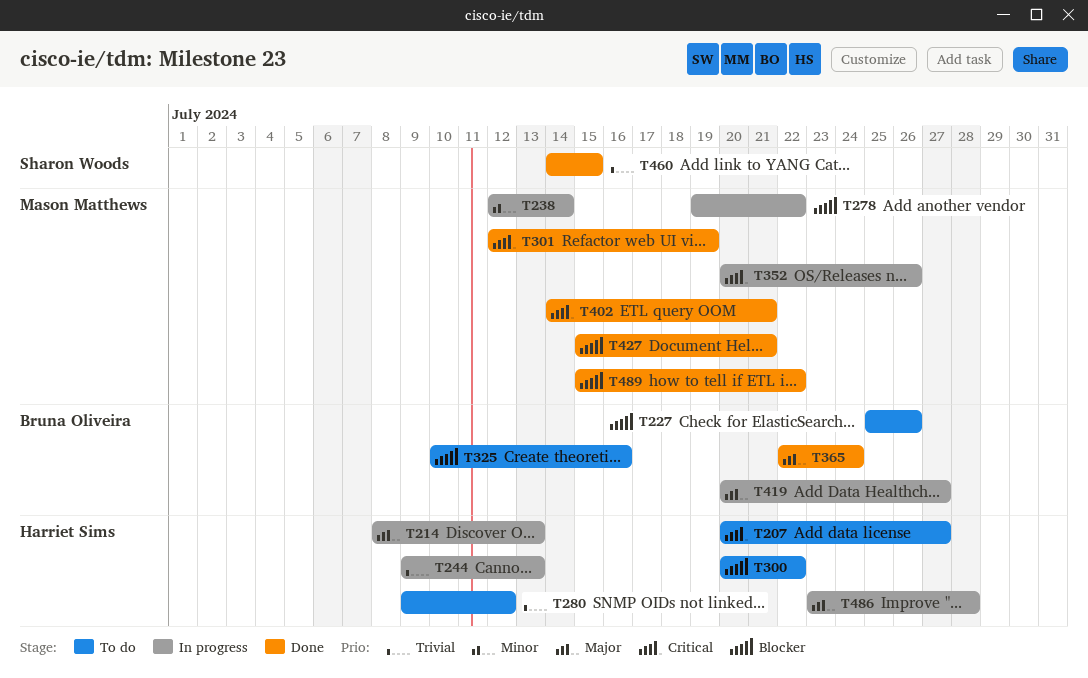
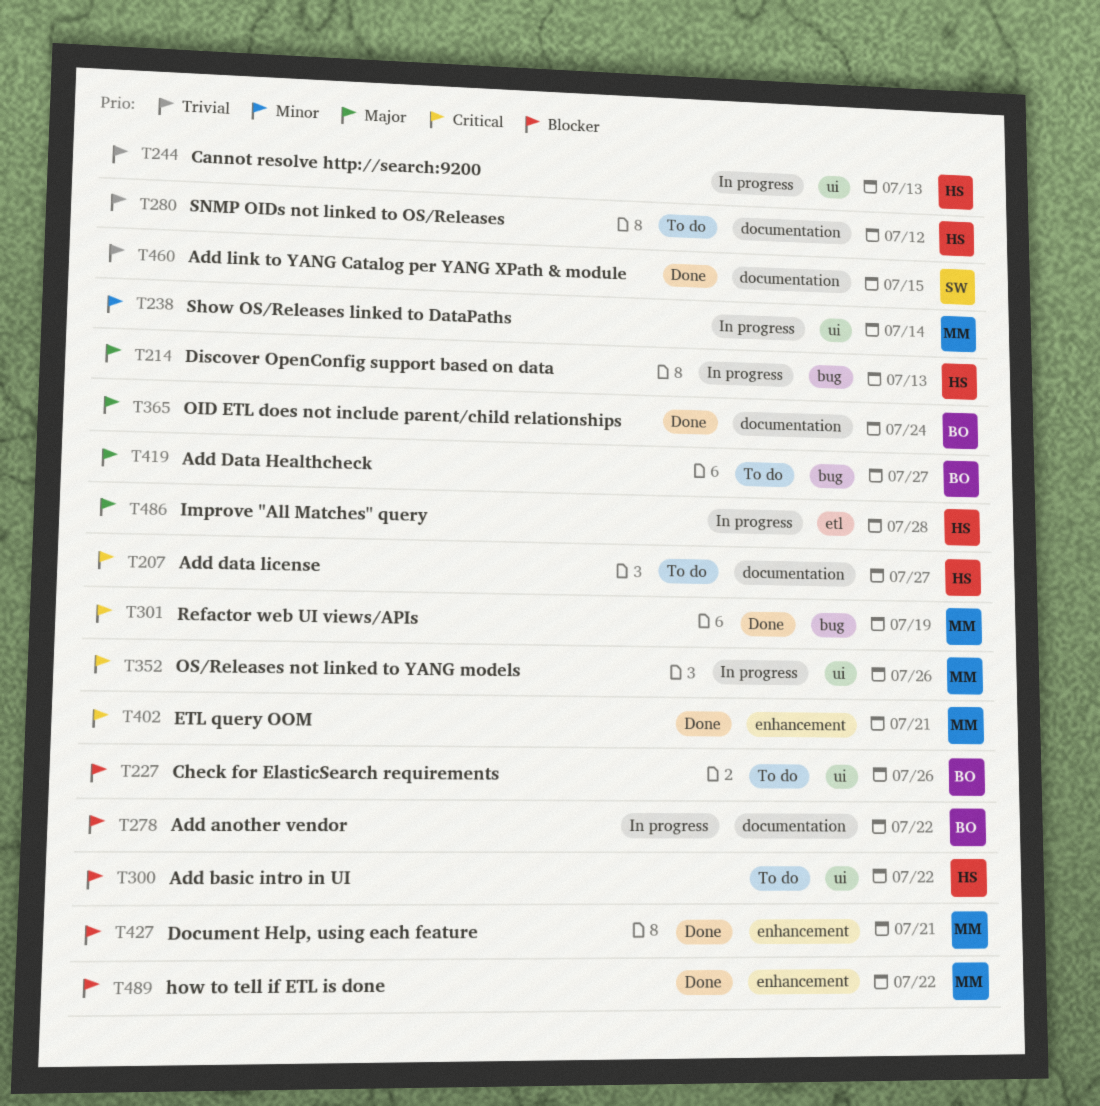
T278, owner: Mason Matthews -> Bruna Oliveira
T325: present -> none
T419, status: In progress -> To do

